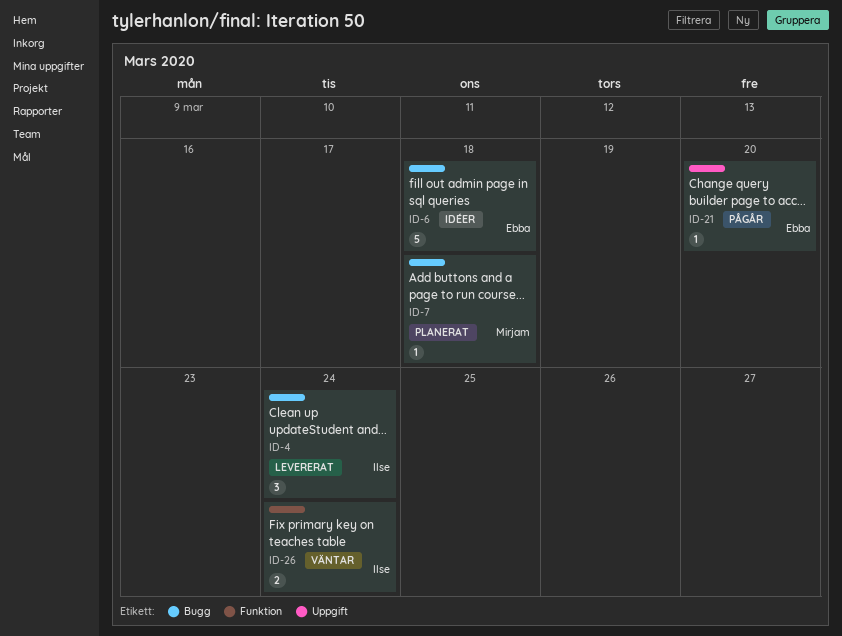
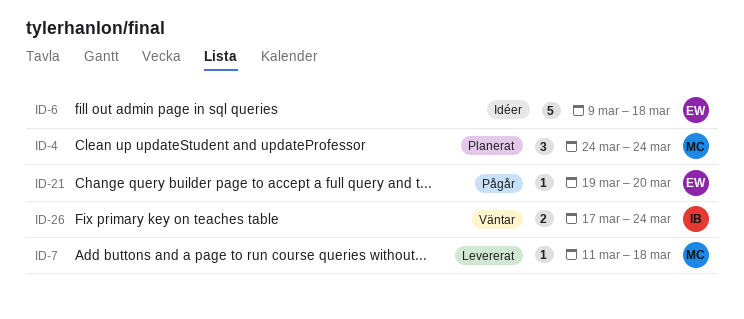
ID-4, status: Levererat -> Planerat
ID-4, owner: Ilse -> Mirjam
ID-7, status: Planerat -> Levererat

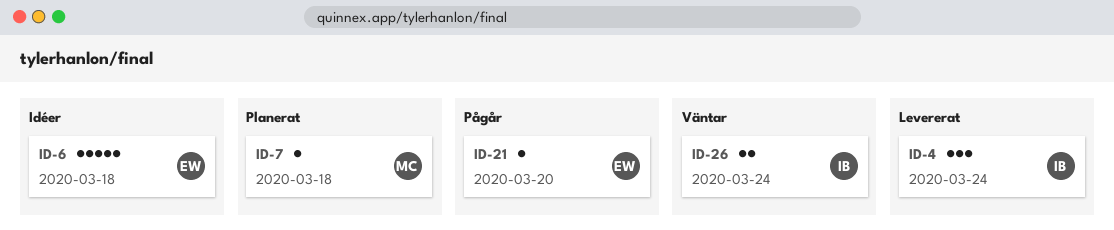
ID-4, status: Planerat -> Levererat
ID-4, owner: MC -> IB
ID-7, status: Levererat -> Planerat

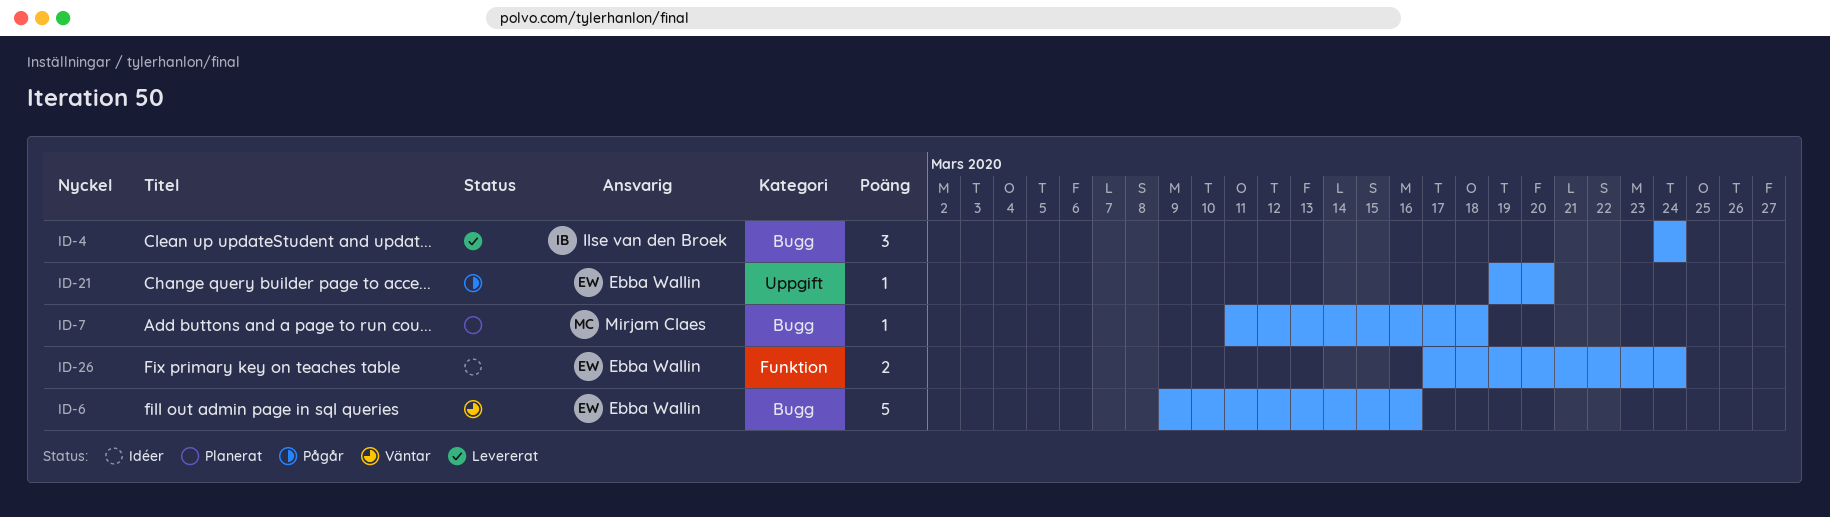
ID-6, status: Idéer -> Väntar
ID-6, due: Mar 18 -> Mar 16
ID-26, status: Väntar -> Idéer
ID-26, owner: Ilse van den Broek -> Ebba Wallin

